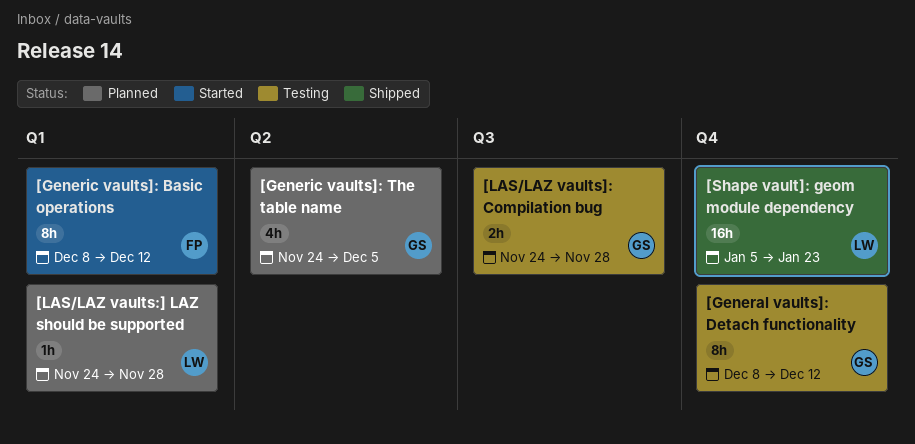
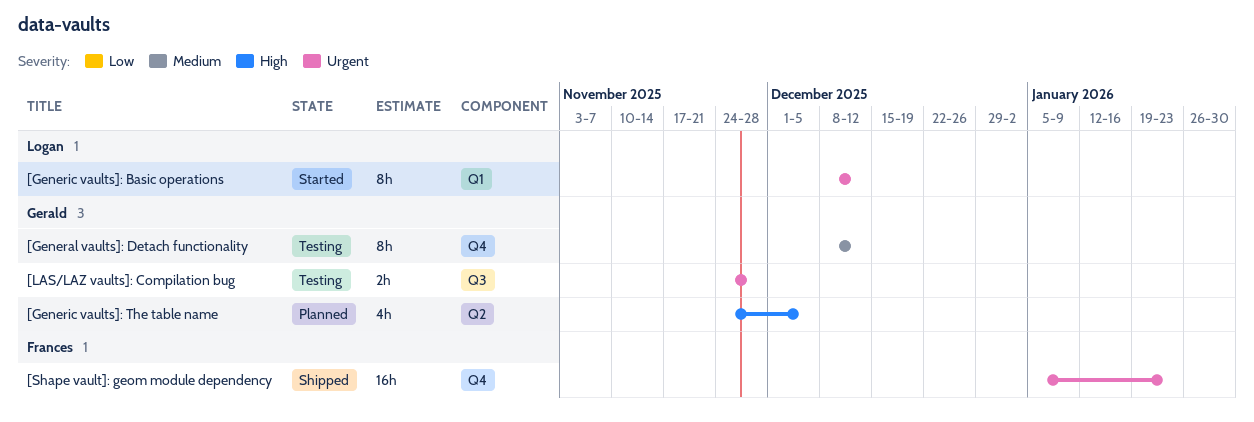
[Generic vaults]: Basic operations, owner: Frances -> Logan
[LAS/LAZ vaults:] LAZ should be supported: present -> none
[Shape vault]: geom module dependency, owner: Logan -> Frances

